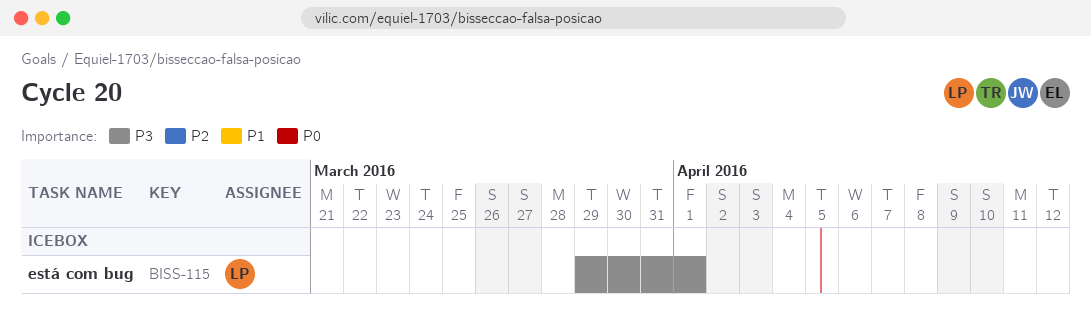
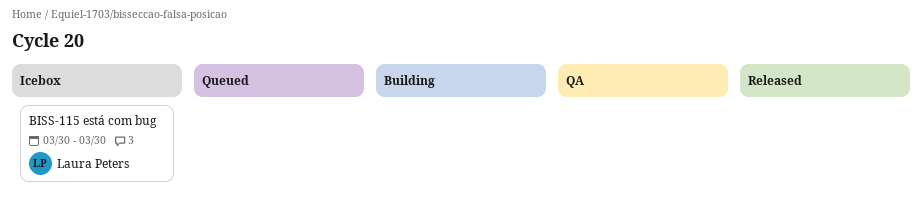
BISS-115, start: Mar 29 -> Mar 30
BISS-115, due: Apr 1 -> Mar 30

